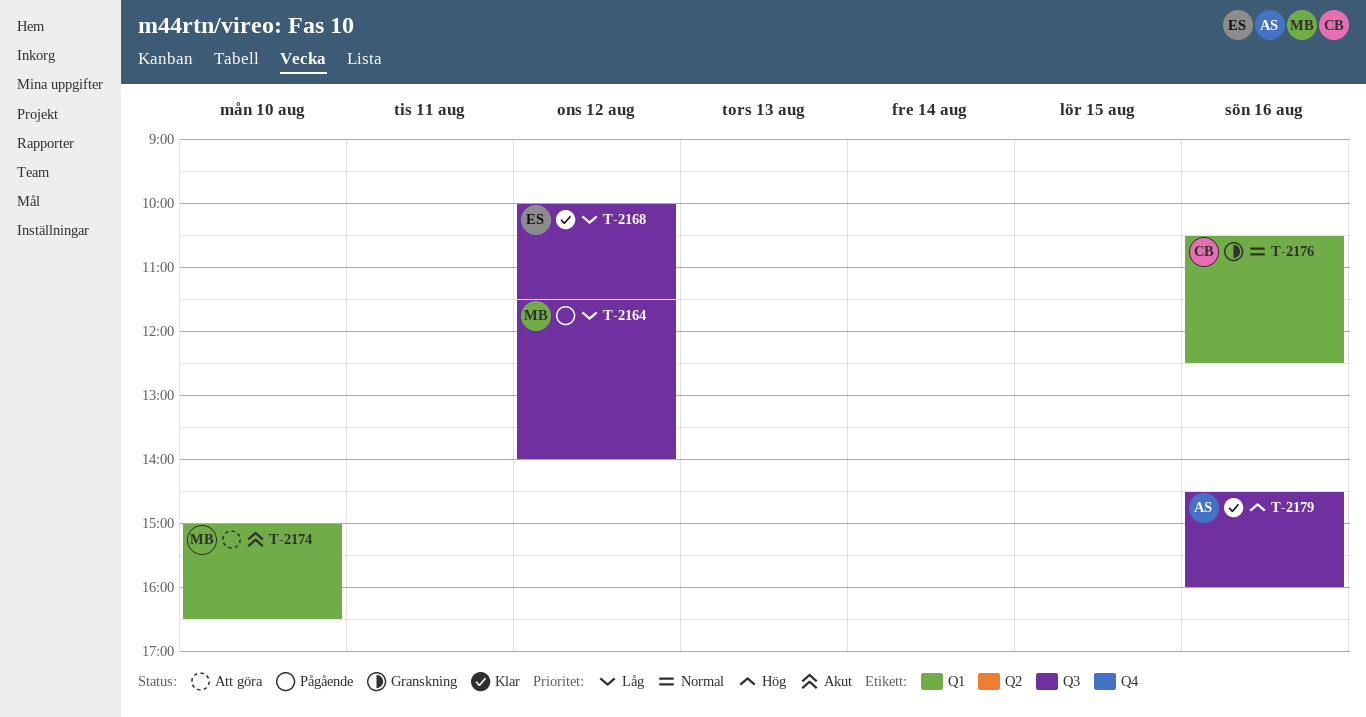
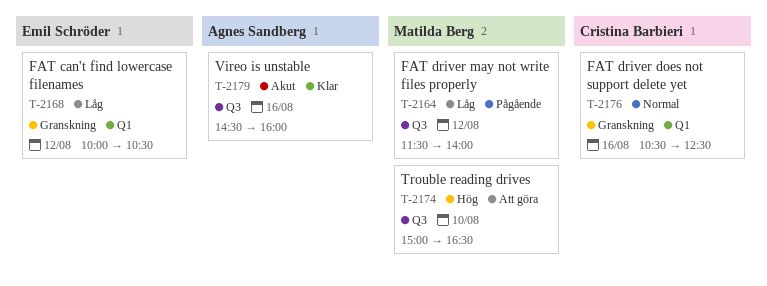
T-2168, status: Klar -> Granskning
T-2168, label: Q3 -> Q1
T-2168, ends: 11:30 -> 10:30
T-2174, priority: Akut -> Hög
T-2174, label: Q1 -> Q3
T-2179, priority: Hög -> Akut

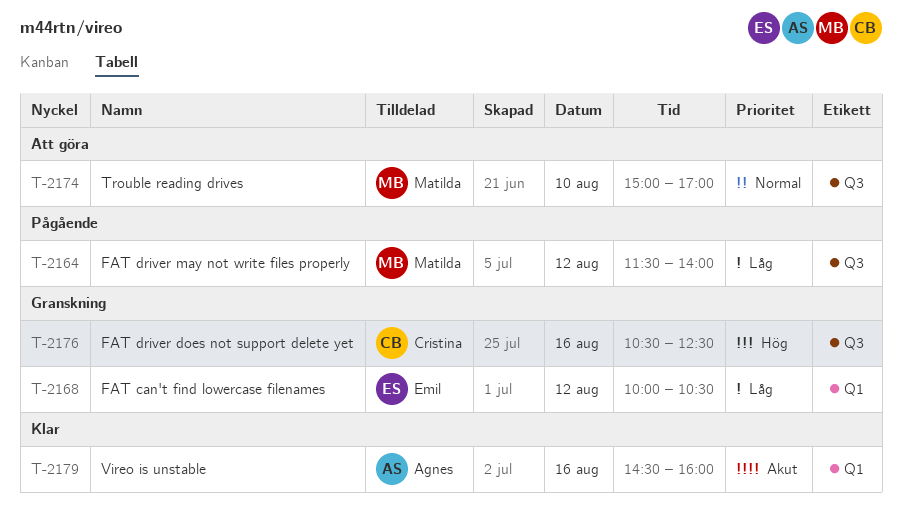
T-2174, priority: Hög -> Normal
T-2174, ends: 16:30 -> 17:00
T-2176, priority: Normal -> Hög
T-2176, label: Q1 -> Q3
T-2179, label: Q3 -> Q1

